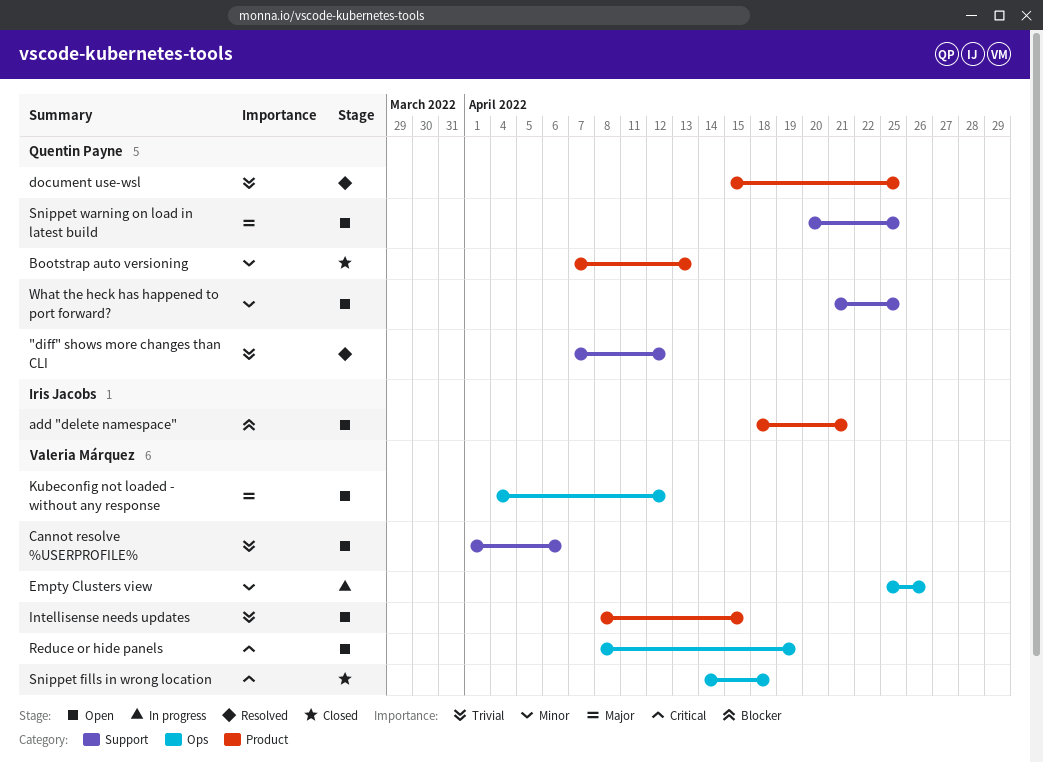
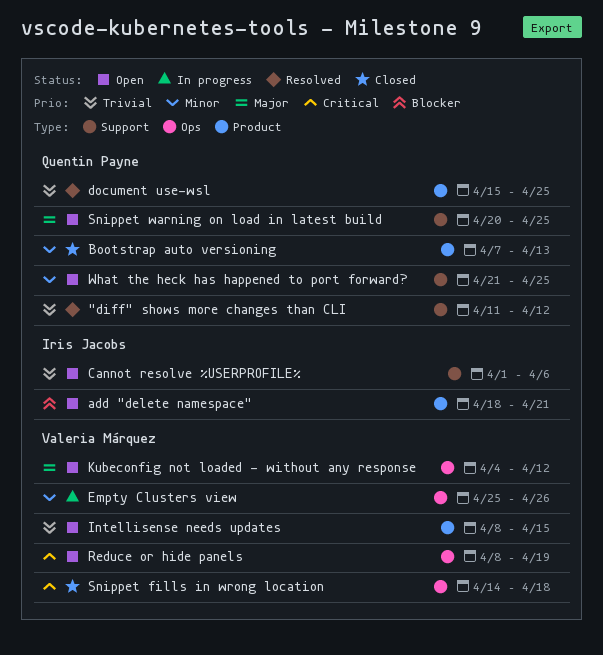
"diff" shows more changes than CLI, start: Apr 7 -> Apr 11
Cannot resolve %USERPROFILE%, owner: Valeria Márquez -> Iris Jacobs

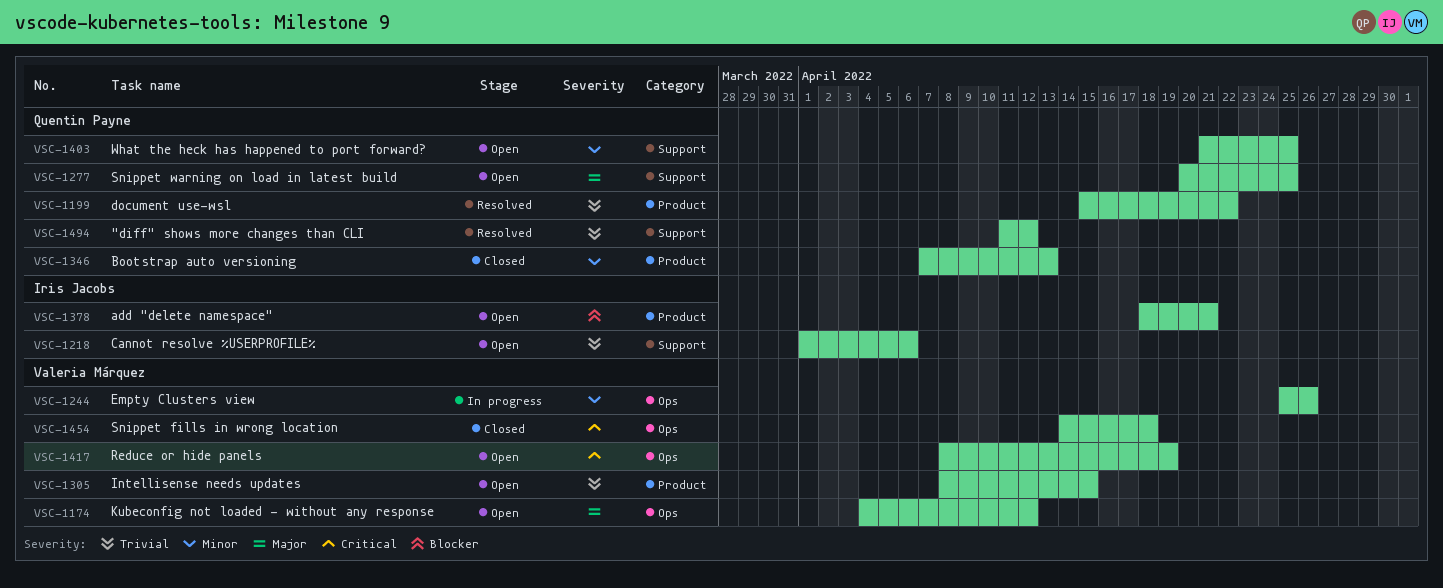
document use-wsl, due: Apr 25 -> Apr 22

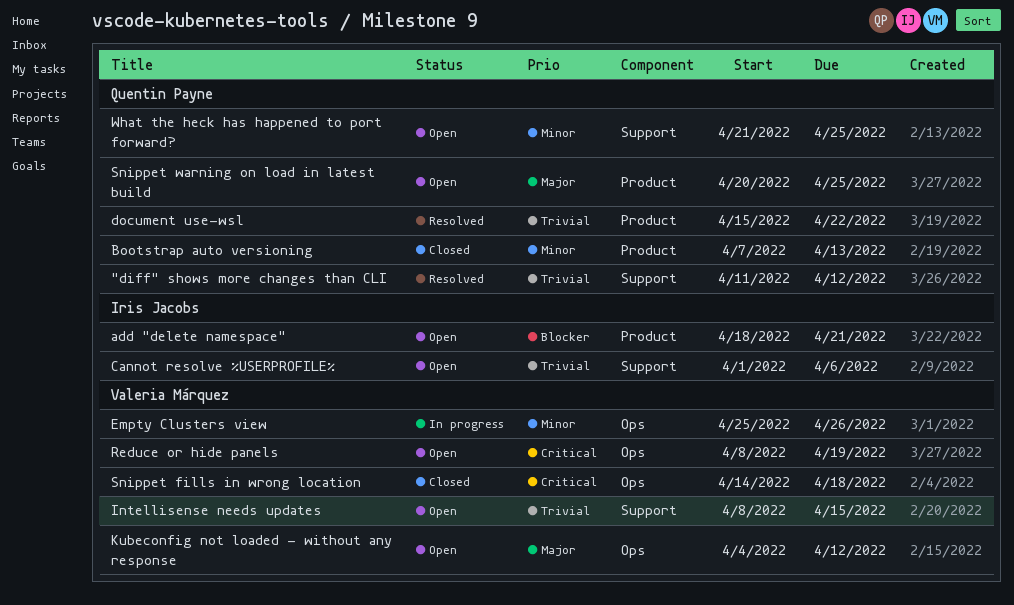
Intellisense needs updates, label: Product -> Support
Snippet warning on load in latest build, label: Support -> Product

